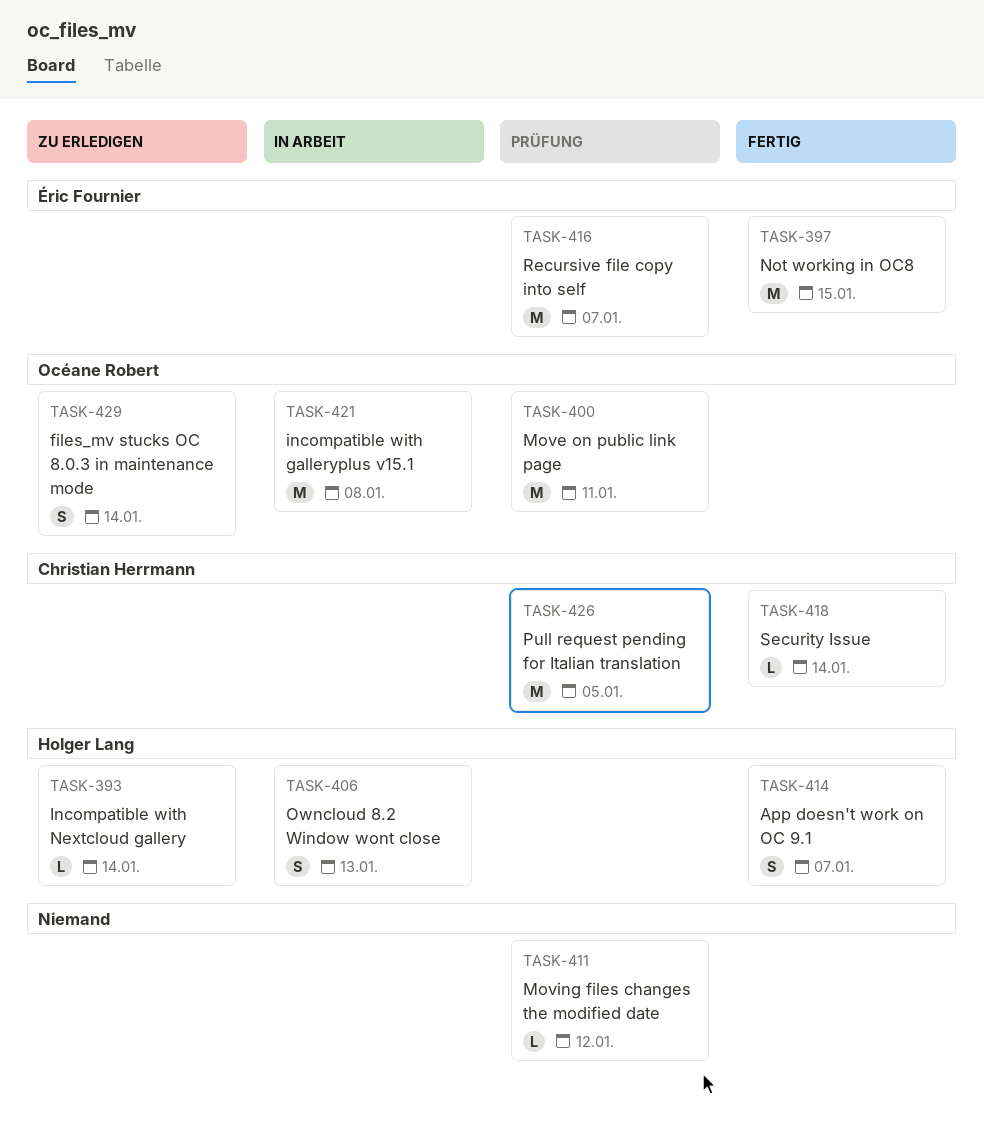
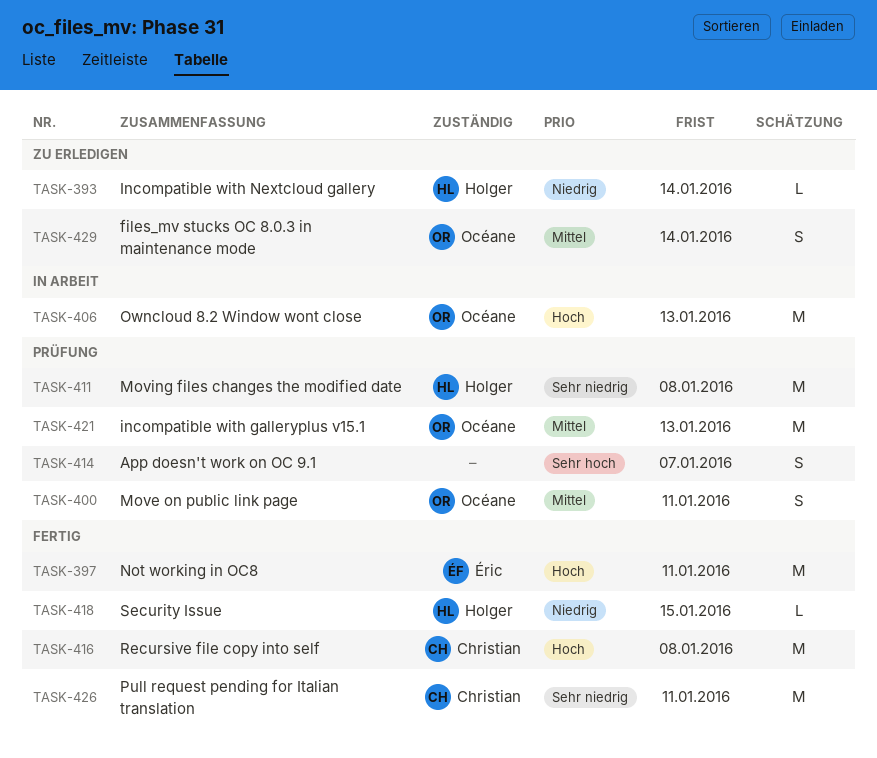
TASK-397, due: Jan 15 -> Jan 11
TASK-400, estimate: M -> S
TASK-406, owner: Holger Lang -> Océane Robert
TASK-406, estimate: S -> M
TASK-411, owner: none -> Holger Lang
TASK-411, estimate: L -> M
TASK-411, due: Jan 12 -> Jan 8
TASK-414, status: Fertig -> Prüfung
TASK-414, owner: Holger Lang -> none
TASK-416, status: Prüfung -> Fertig
TASK-416, owner: Éric Fournier -> Christian Herrmann
TASK-416, due: Jan 7 -> Jan 8
TASK-418, owner: Christian Herrmann -> Holger Lang
TASK-418, due: Jan 14 -> Jan 15
TASK-421, status: In Arbeit -> Prüfung
TASK-421, due: Jan 8 -> Jan 13
TASK-426, status: Prüfung -> Fertig
TASK-426, due: Jan 5 -> Jan 11

